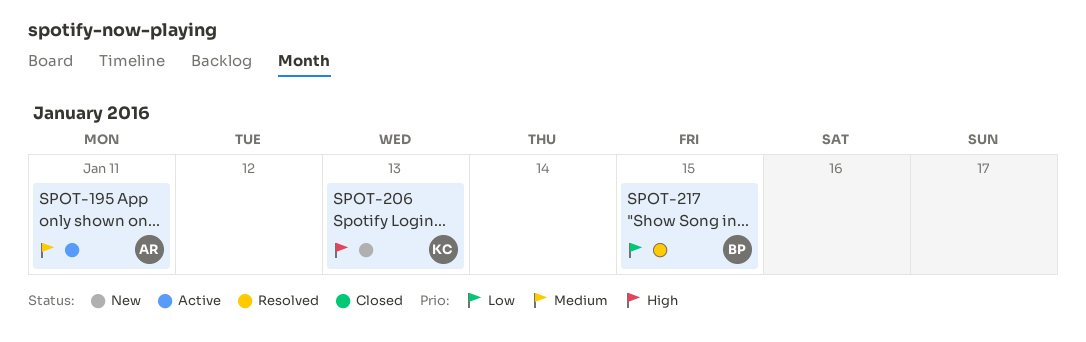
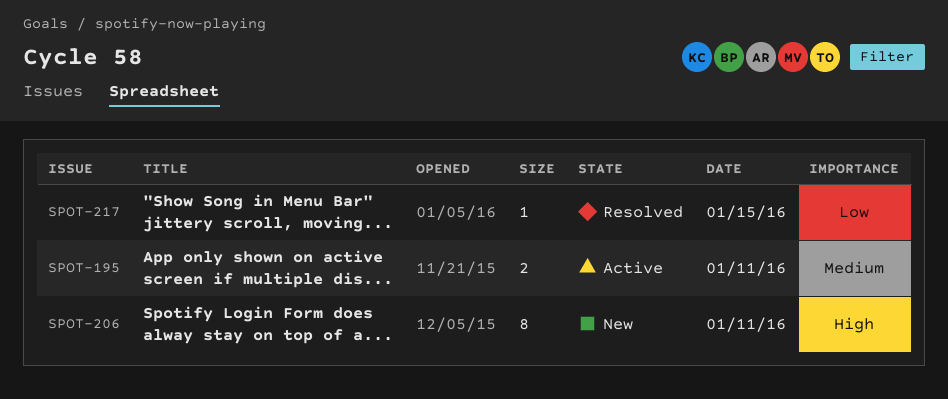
SPOT-206, day: Jan 13 -> Jan 11

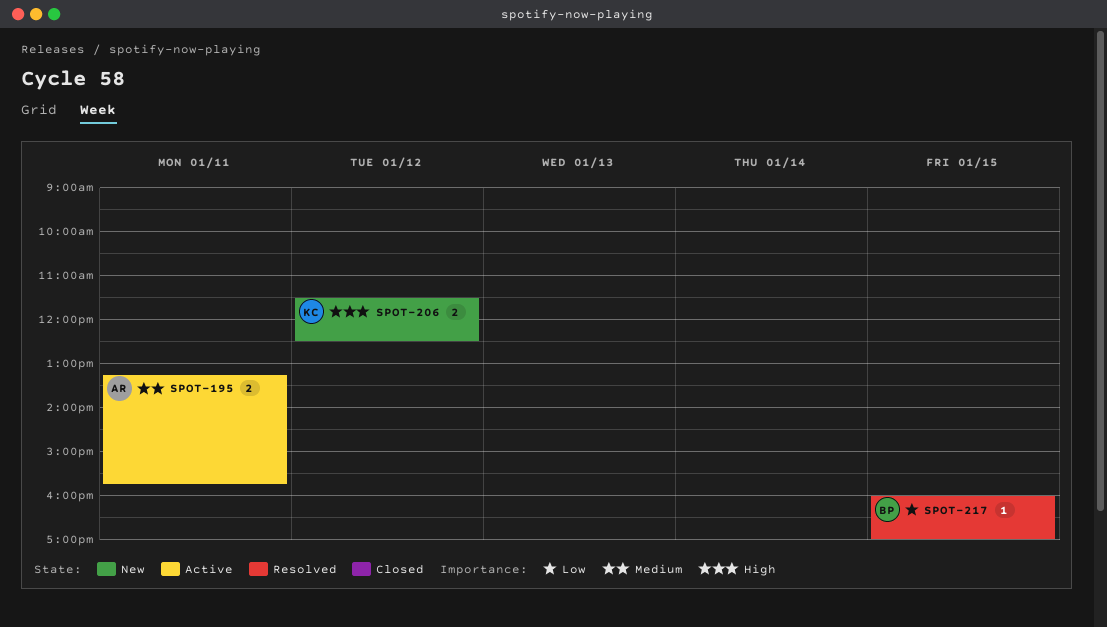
SPOT-206, estimate: 8 -> 2
SPOT-206, day: Jan 11 -> Jan 12

